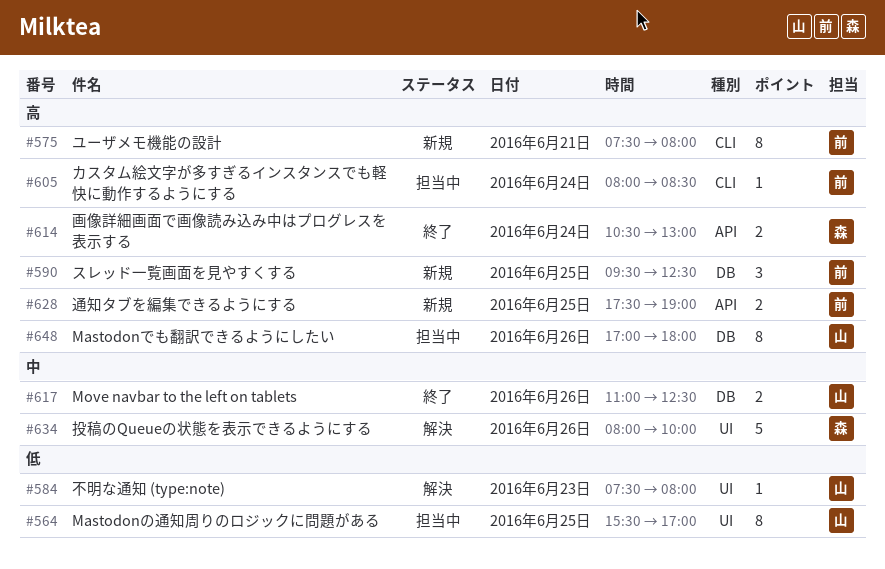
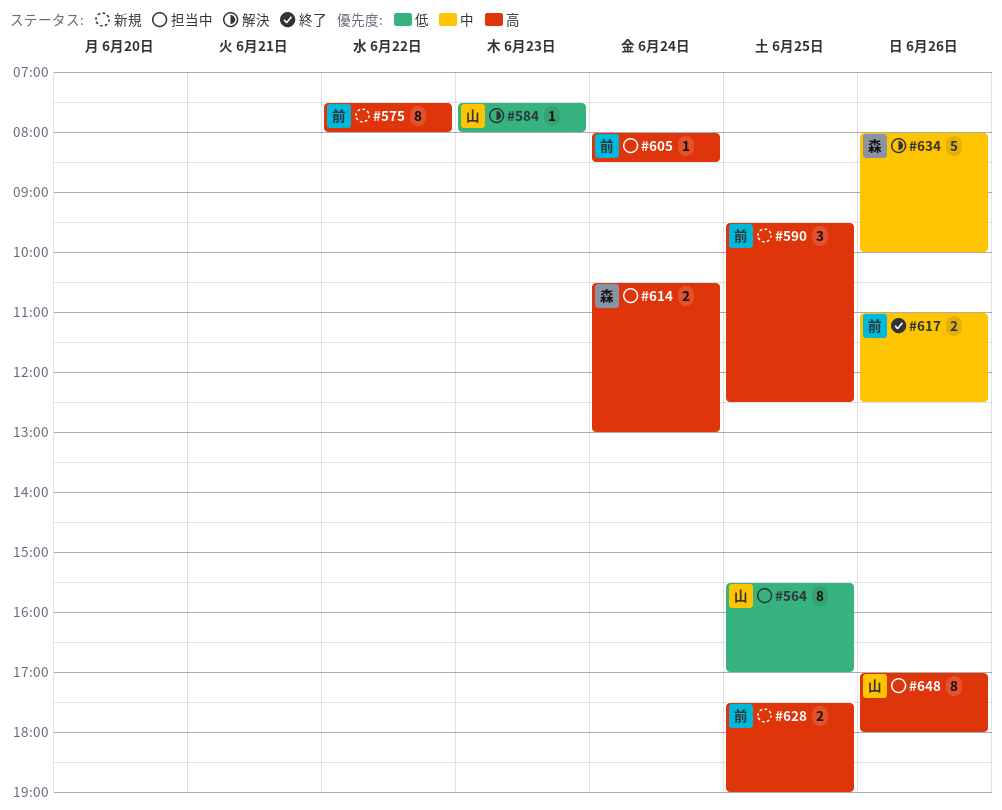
#575, day: Jun 21 -> Jun 22
#614, status: 終了 -> 担当中
#617, owner: 山 -> 前

